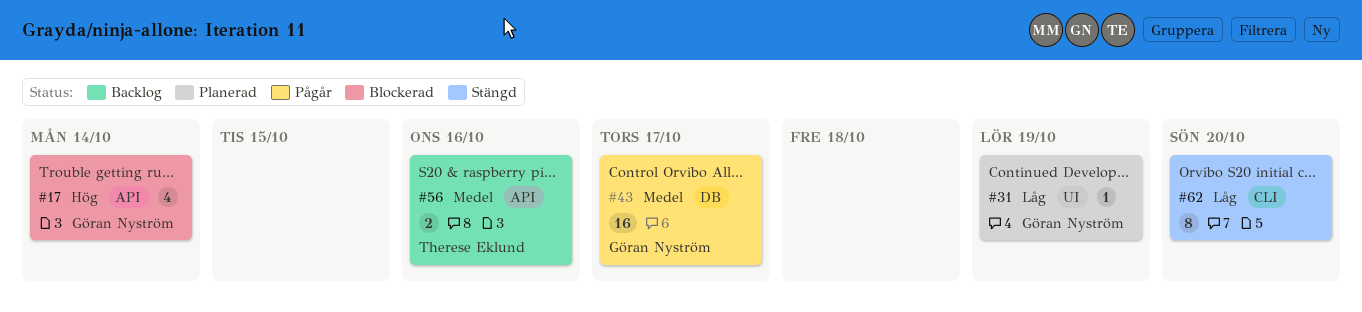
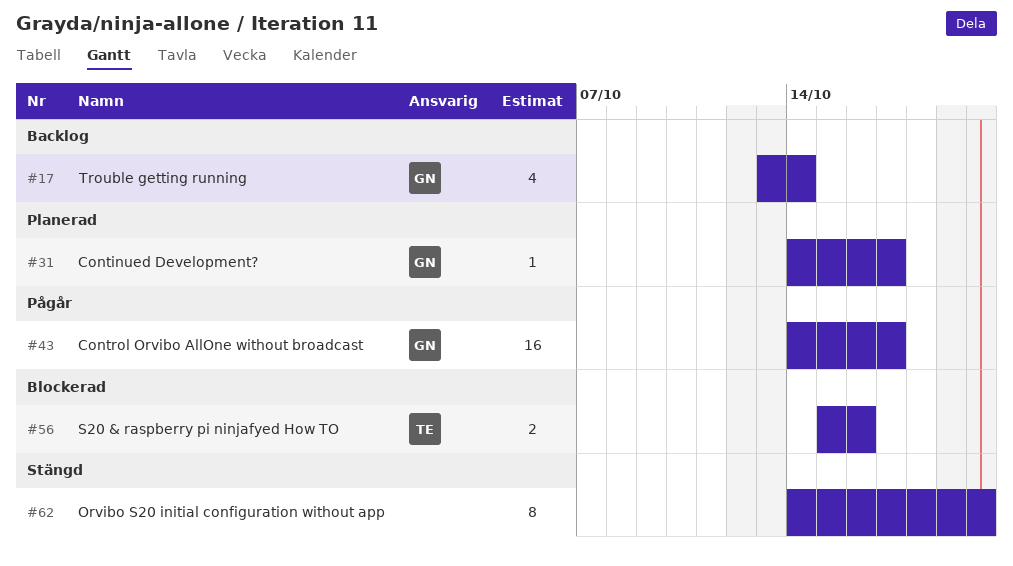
#17, status: Blockerad -> Backlog
#31, due: Oct 19 -> Oct 17
#56, status: Backlog -> Blockerad

